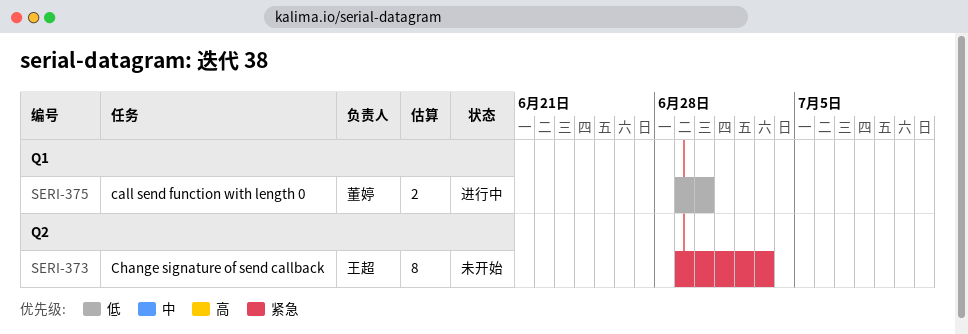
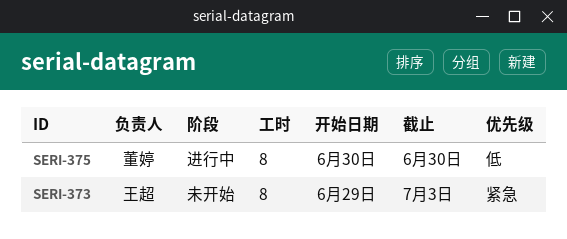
SERI-375, estimate: 2 -> 8
SERI-375, start: Jun 29 -> Jun 30

